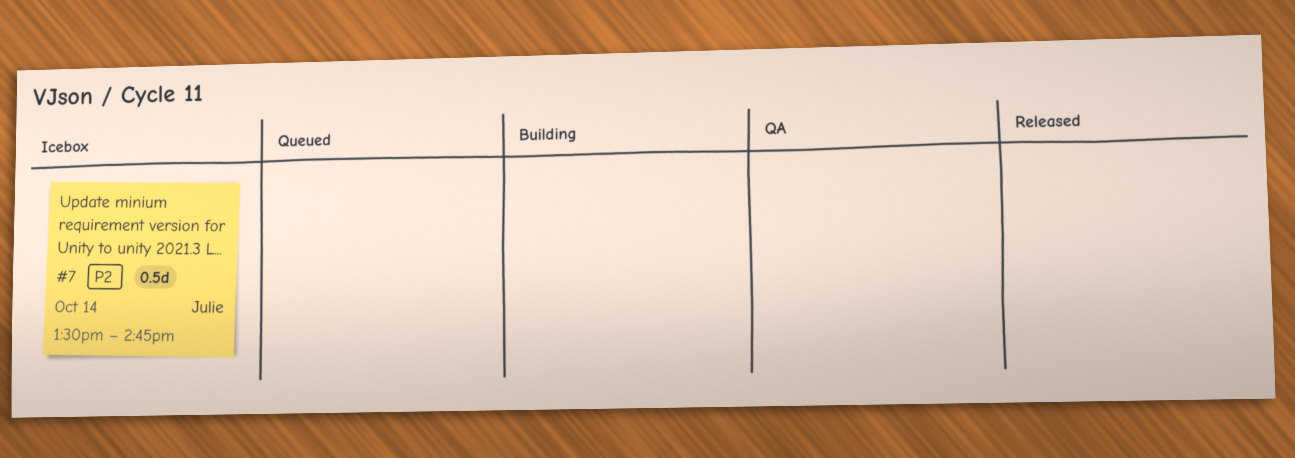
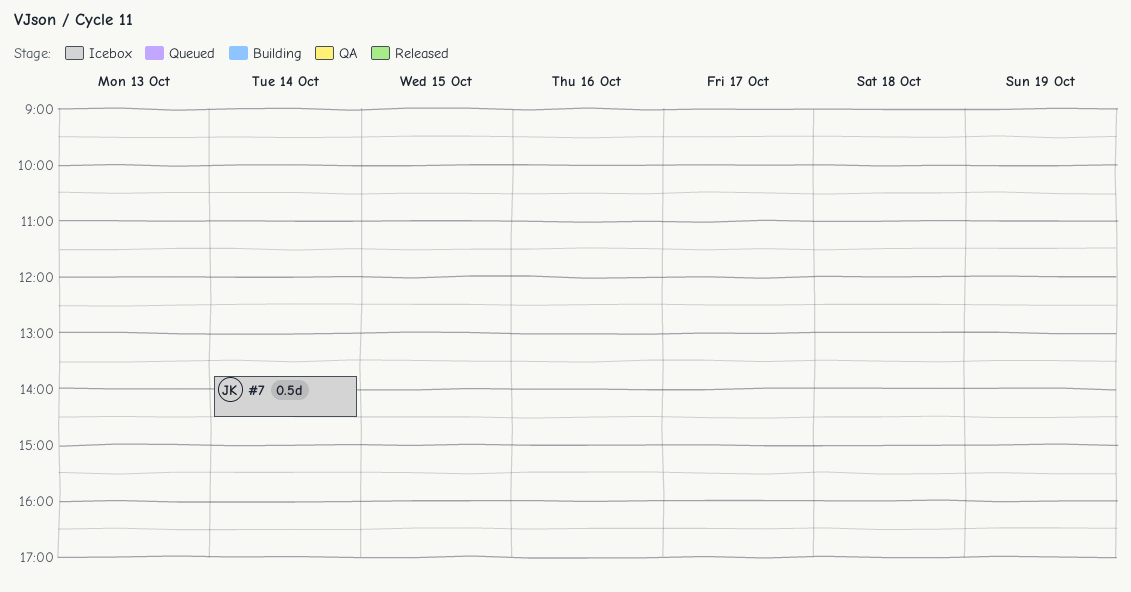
#7, begins: 13:30 -> 13:45
#7, ends: 14:45 -> 14:30

